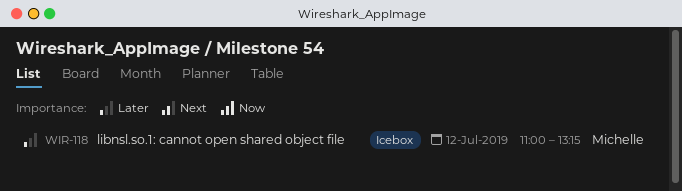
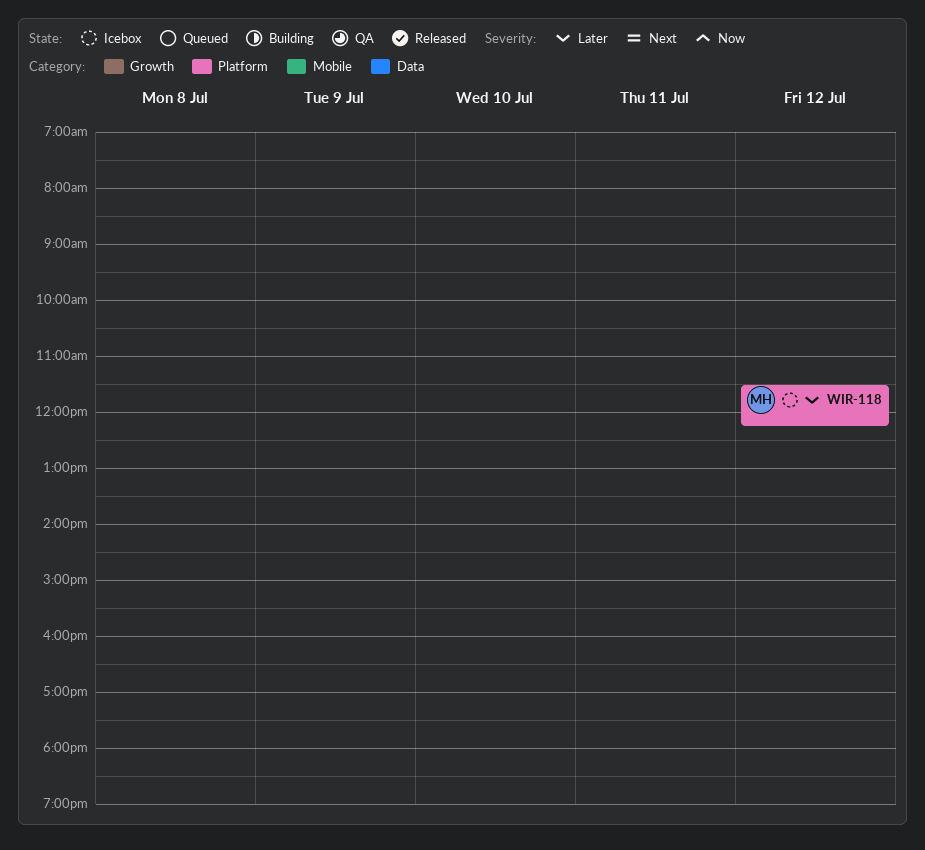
WIR-118, begins: 11:00 -> 11:30
WIR-118, ends: 13:15 -> 12:15

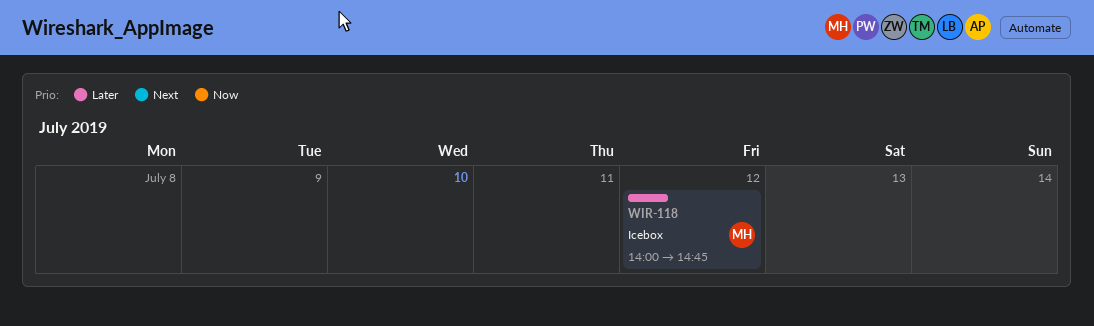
WIR-118, begins: 11:30 -> 14:00
WIR-118, ends: 12:15 -> 14:45

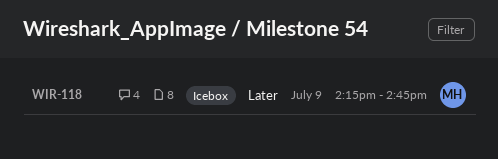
WIR-118, day: Jul 12 -> Jul 9
WIR-118, begins: 14:00 -> 14:15

